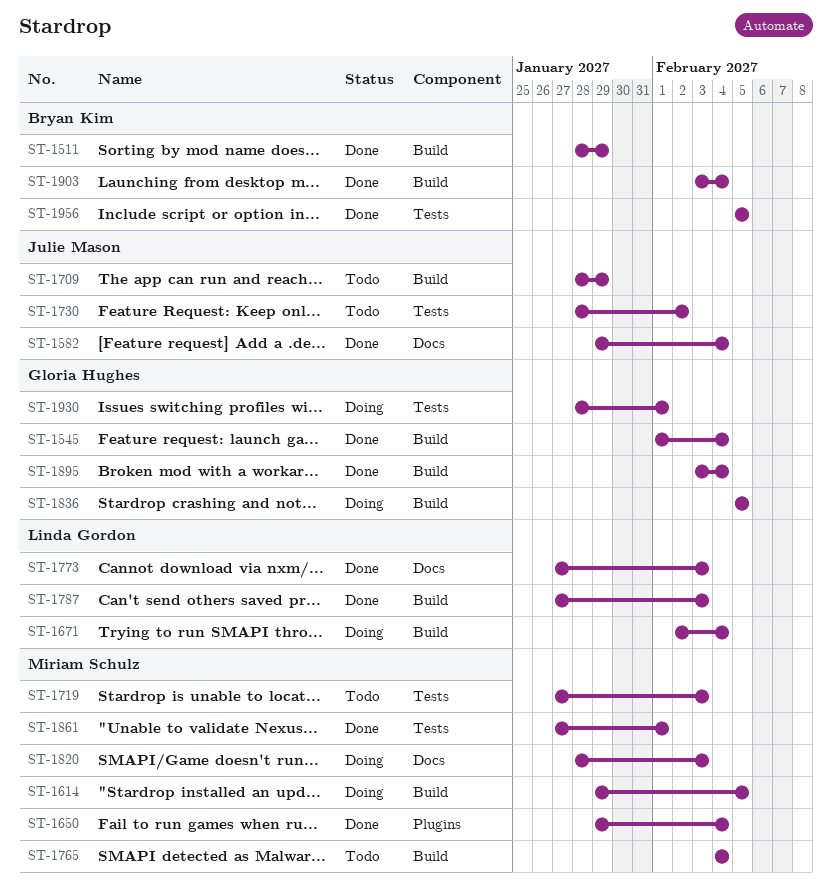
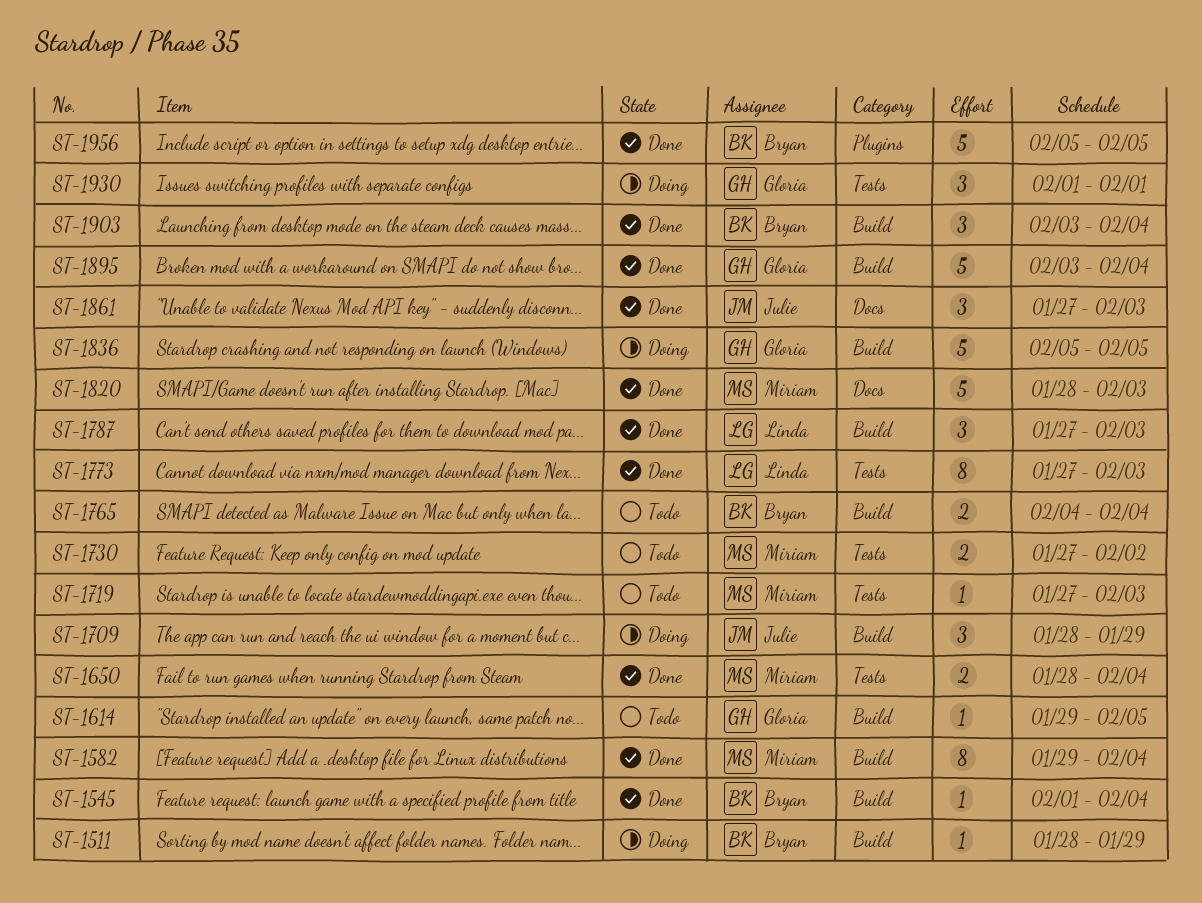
ST-1511, status: Done -> Doing
ST-1545, owner: Gloria Hughes -> Bryan Kim
ST-1582, owner: Julie Mason -> Miriam Schulz
ST-1582, label: Docs -> Build
ST-1614, status: Doing -> Todo
ST-1614, owner: Miriam Schulz -> Gloria Hughes
ST-1650, label: Plugins -> Tests
ST-1650, start: Jan 29 -> Jan 28
ST-1671: present -> none
ST-1709, status: Todo -> Doing
ST-1730, owner: Julie Mason -> Miriam Schulz
ST-1730, start: Jan 28 -> Jan 27
ST-1765, owner: Miriam Schulz -> Bryan Kim
ST-1773, label: Docs -> Tests
ST-1820, status: Doing -> Done
ST-1861, owner: Miriam Schulz -> Julie Mason
ST-1861, label: Tests -> Docs
ST-1861, due: Feb 1 -> Feb 3
ST-1930, start: Jan 28 -> Feb 1
ST-1956, label: Tests -> Plugins

